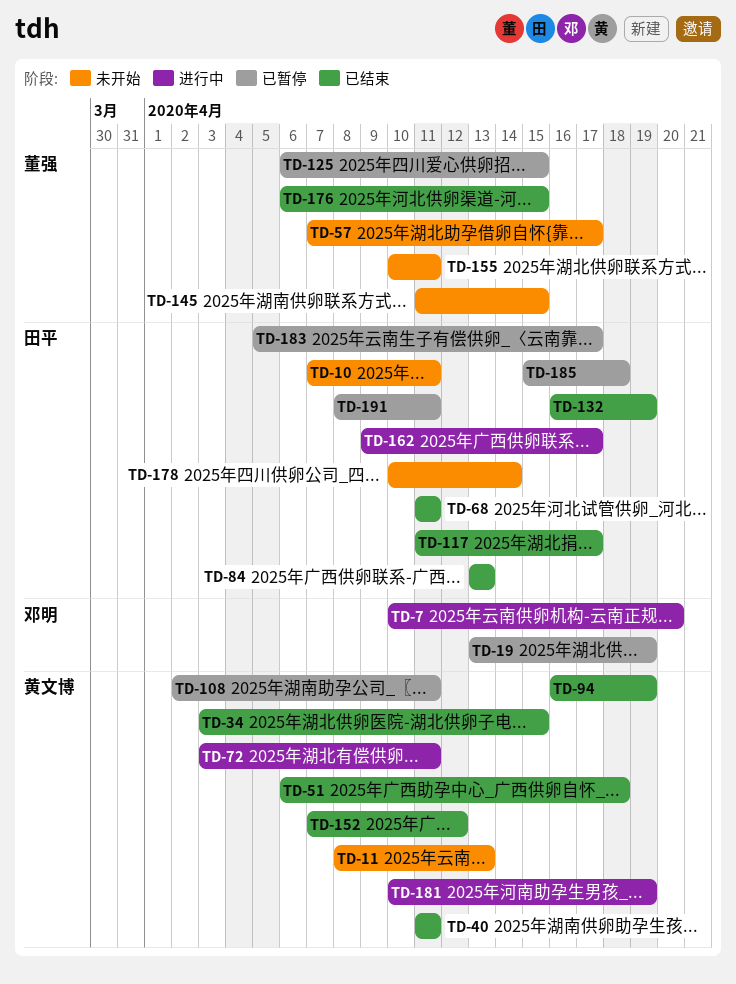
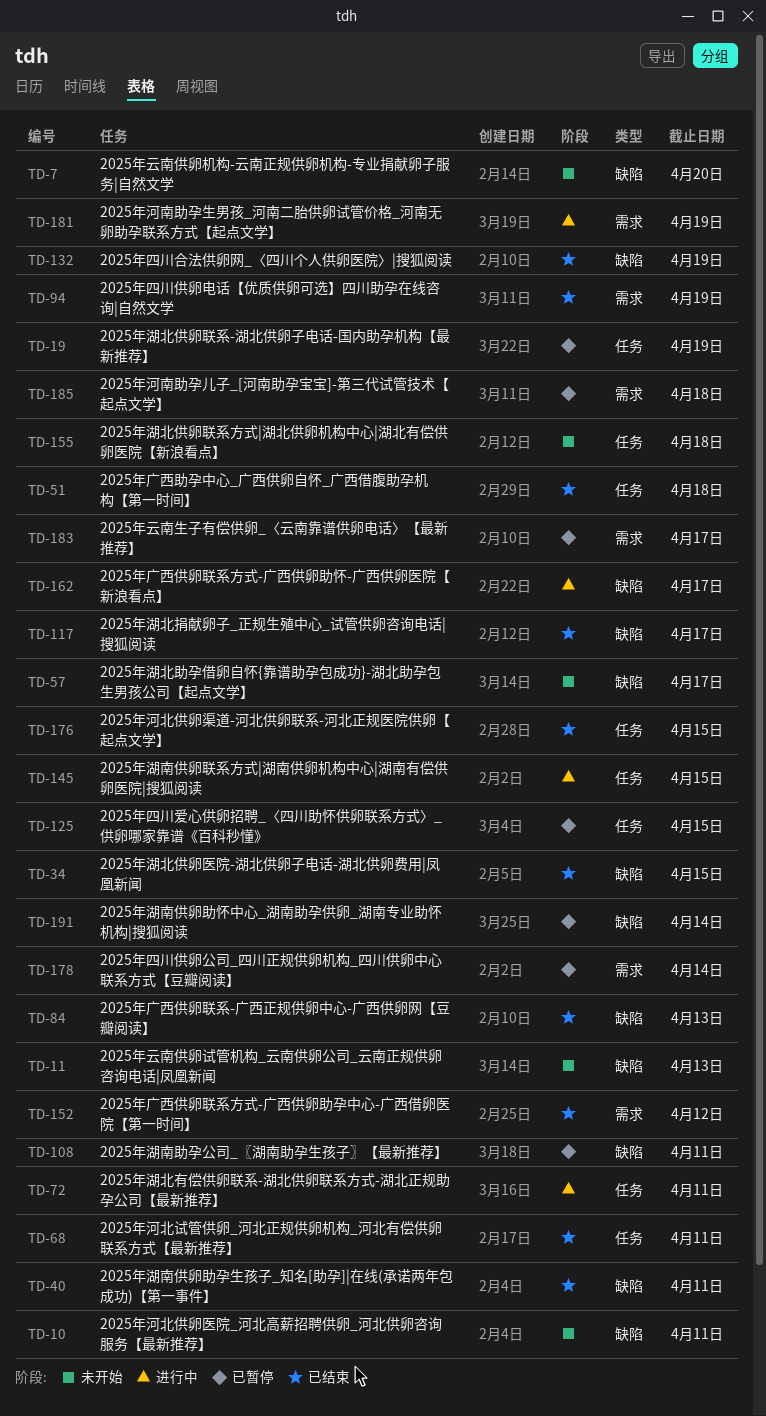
TD-7, status: 进行中 -> 未开始
TD-145, status: 未开始 -> 进行中
TD-155, due: Apr 11 -> Apr 18
TD-178, status: 未开始 -> 已暂停
TD-191, due: Apr 11 -> Apr 14

